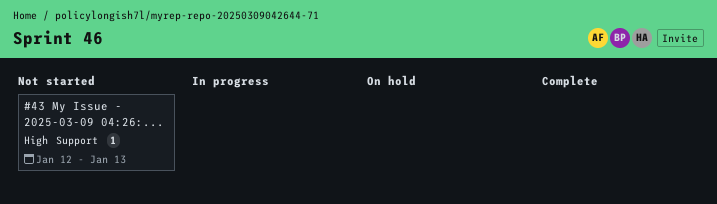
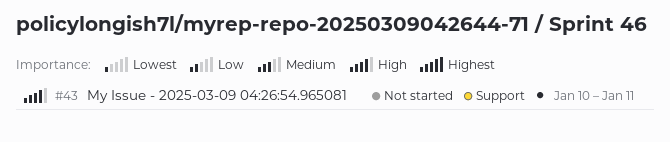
#43, start: Jan 12 -> Jan 10
#43, due: Jan 13 -> Jan 11

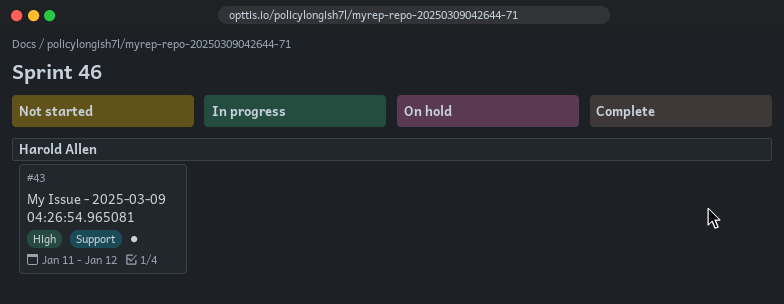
#43, start: Jan 10 -> Jan 11
#43, due: Jan 11 -> Jan 12

